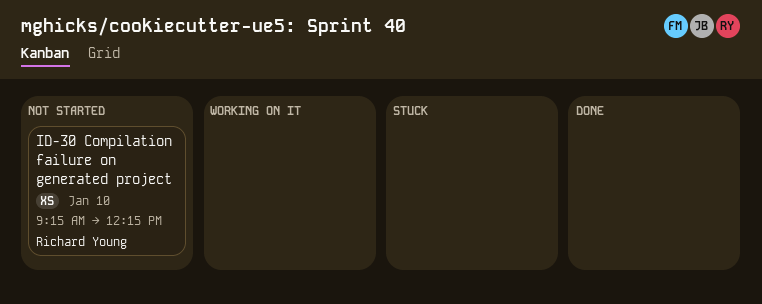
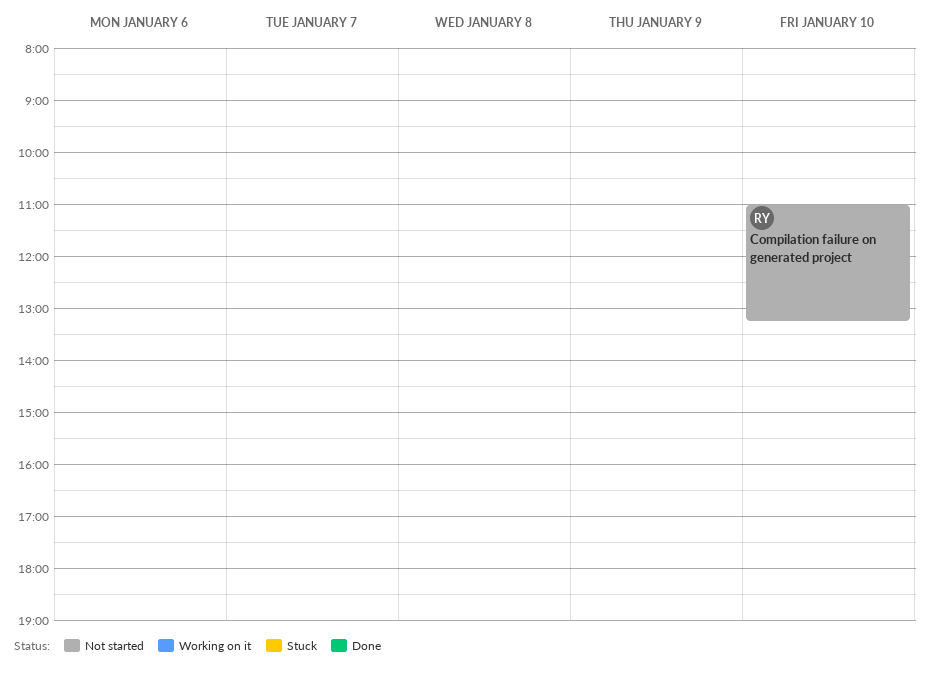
Compilation failure on generated project, begins: 09:15 -> 11:00
Compilation failure on generated project, ends: 12:15 -> 13:15

